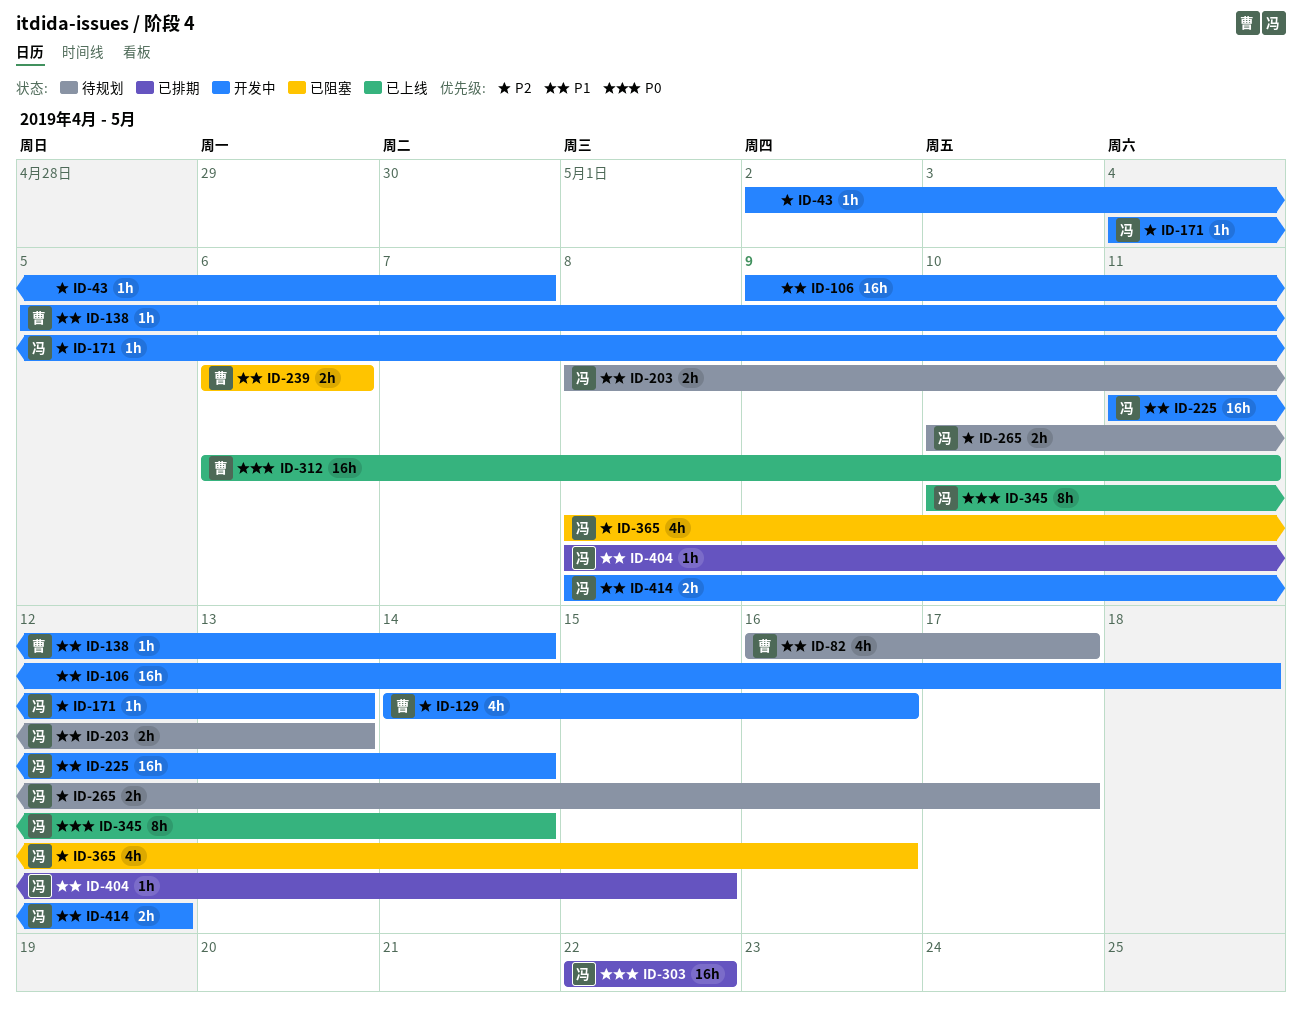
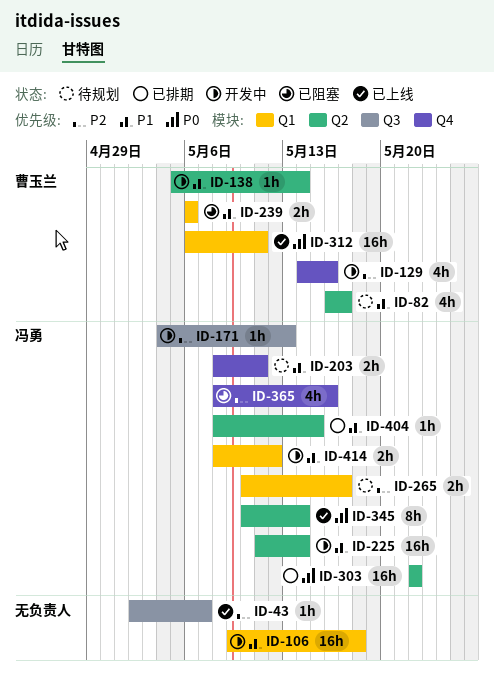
ID-43, status: 开发中 -> 已上线
ID-203, due: May 13 -> May 11

